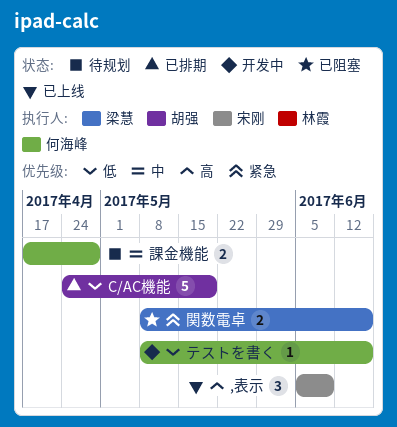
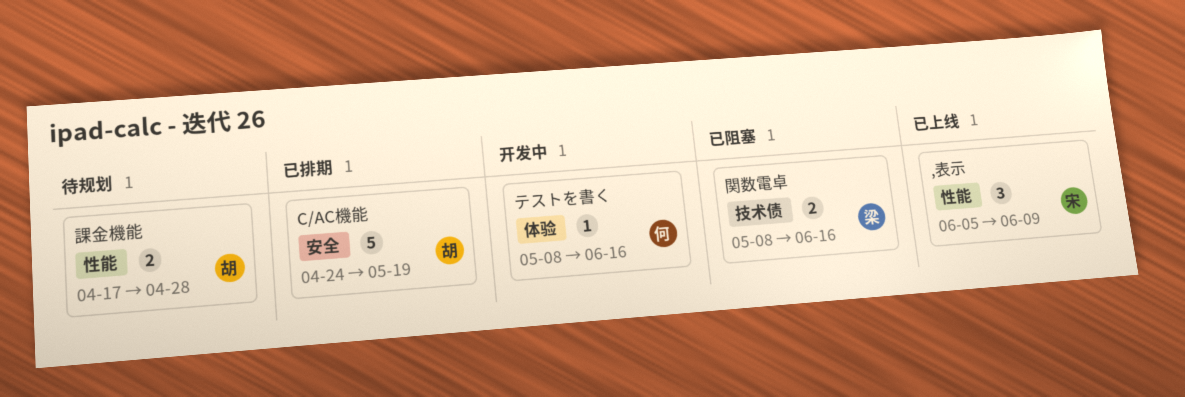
課金機能, owner: 何海峰 -> 胡强

